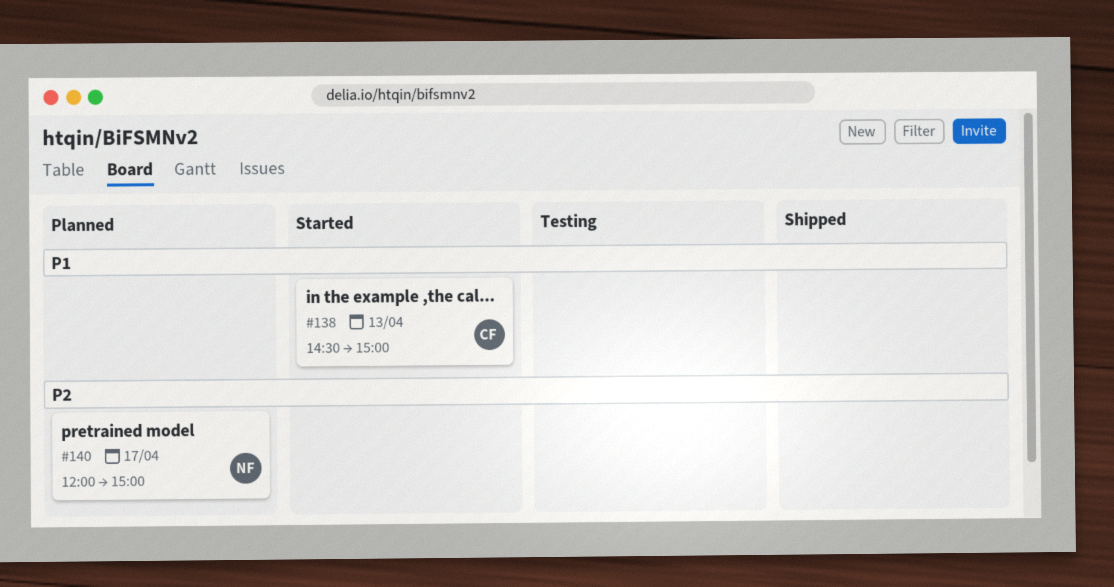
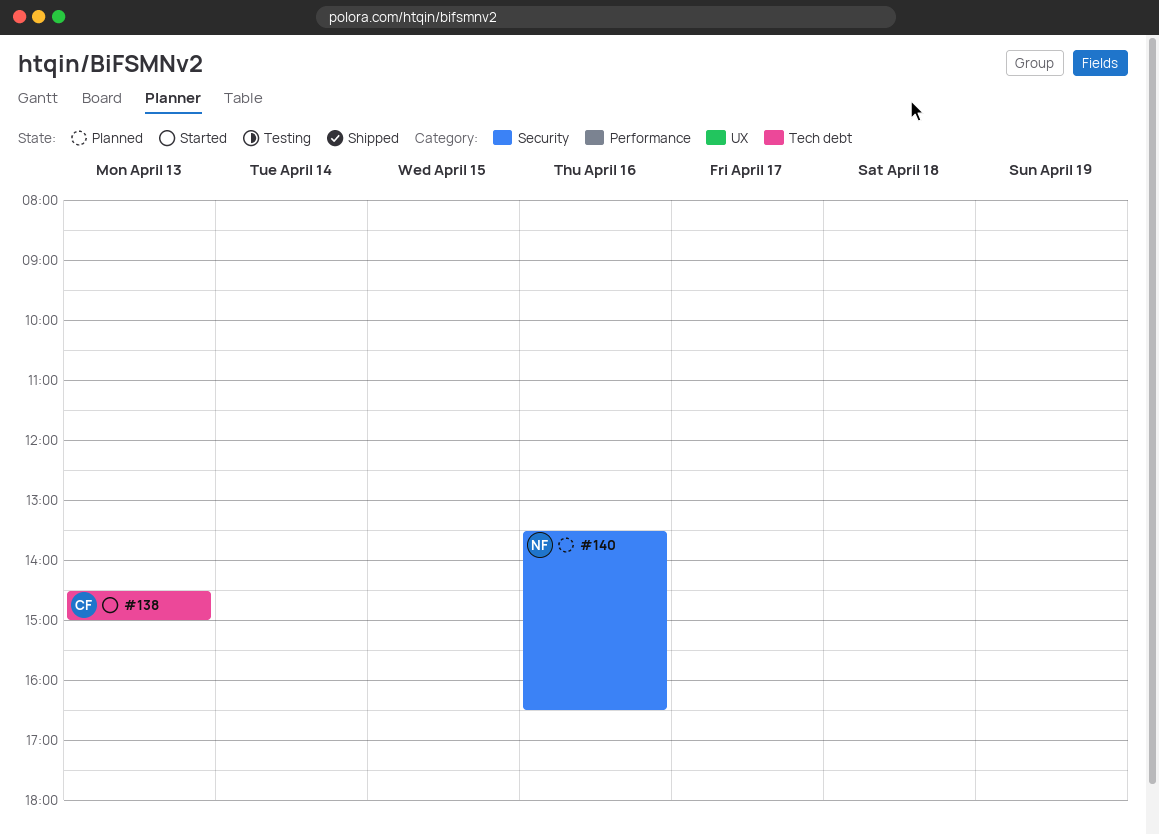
#140, day: Apr 17 -> Apr 16
#140, begins: 12:00 -> 13:30
#140, ends: 15:00 -> 16:30

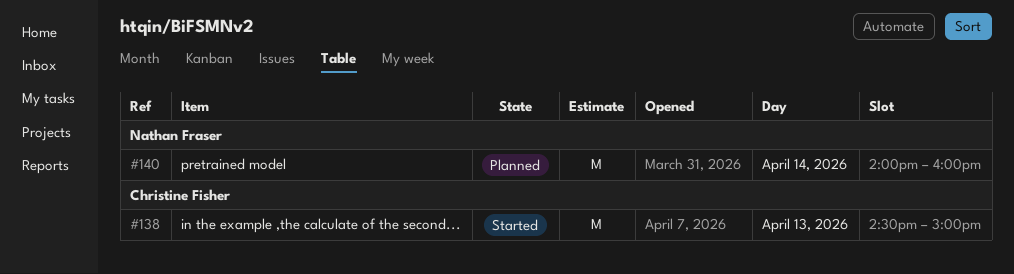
#140, day: Apr 16 -> Apr 14
#140, begins: 13:30 -> 14:00
#140, ends: 16:30 -> 16:00

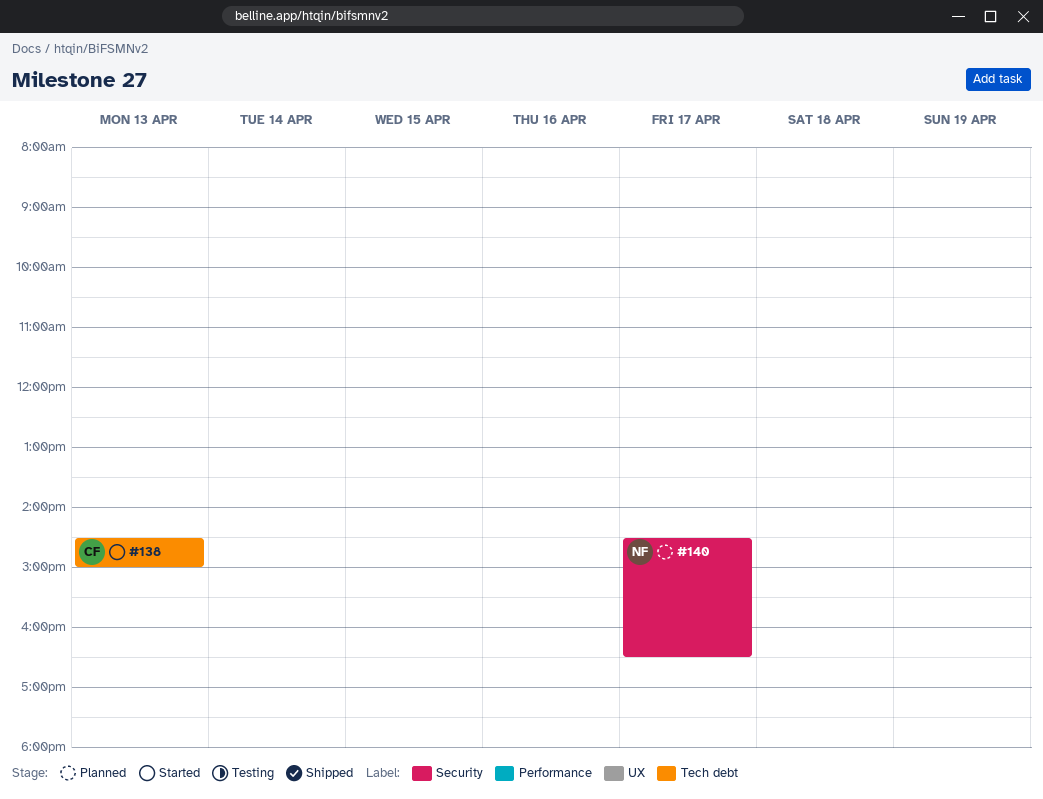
#140, day: Apr 14 -> Apr 17
#140, begins: 14:00 -> 14:30
#140, ends: 16:00 -> 16:30

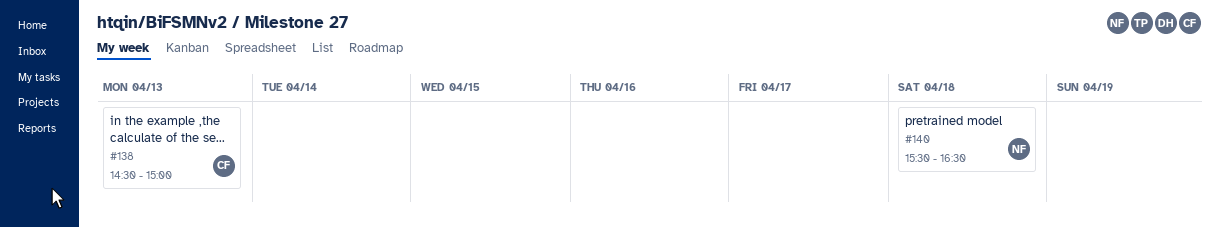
#140, day: Apr 17 -> Apr 18
#140, begins: 14:30 -> 15:30

